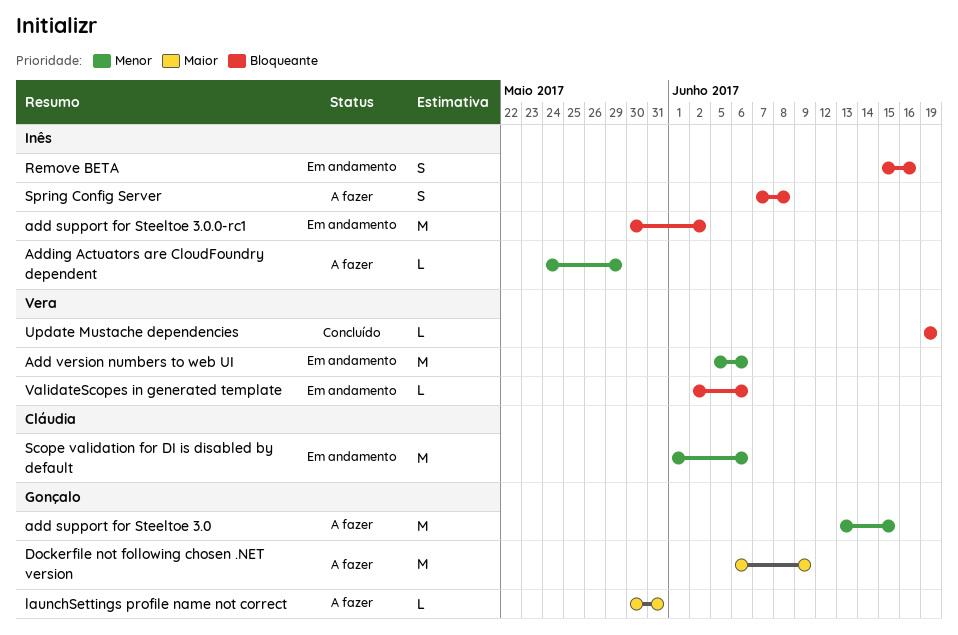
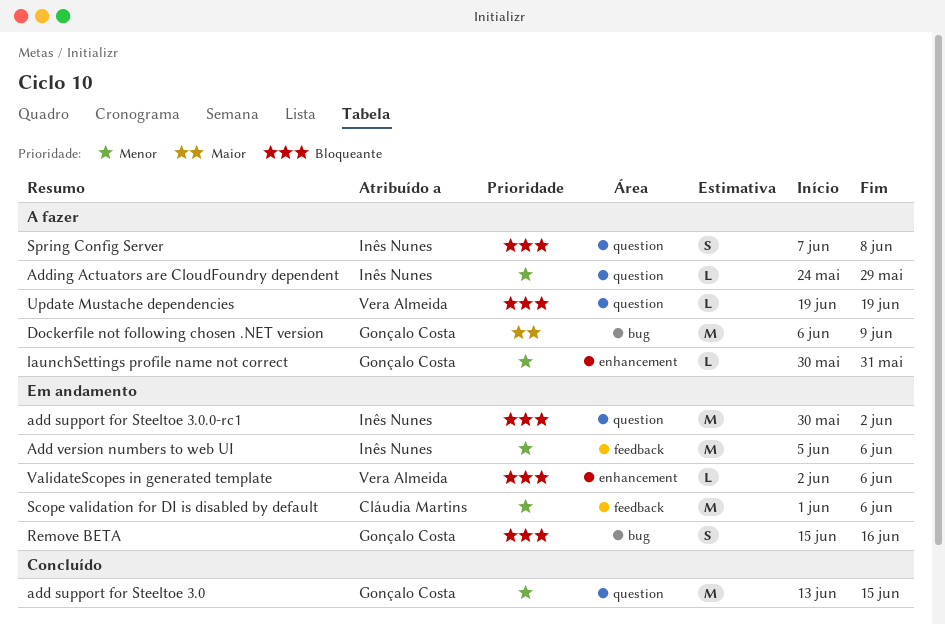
add support for Steeltoe 3.0, status: A fazer -> Concluído
Add version numbers to web UI, owner: Vera Almeida -> Inês Nunes
launchSettings profile name not correct, priority: Maior -> Menor
Remove BETA, owner: Inês Nunes -> Gonçalo Costa
Update Mustache dependencies, status: Concluído -> A fazer

